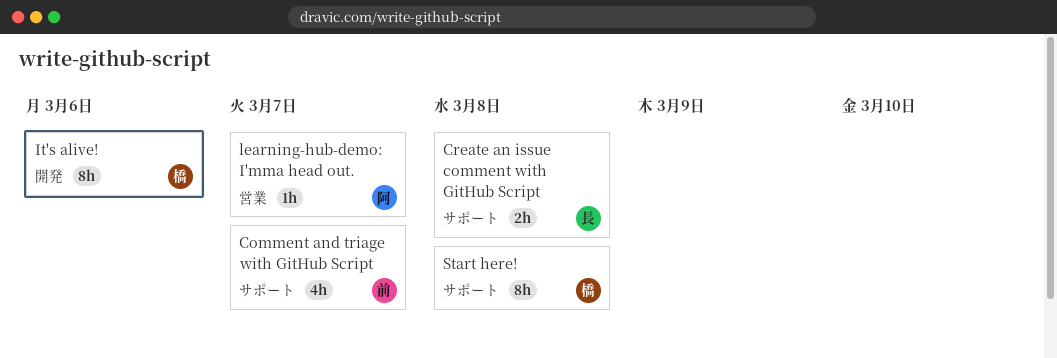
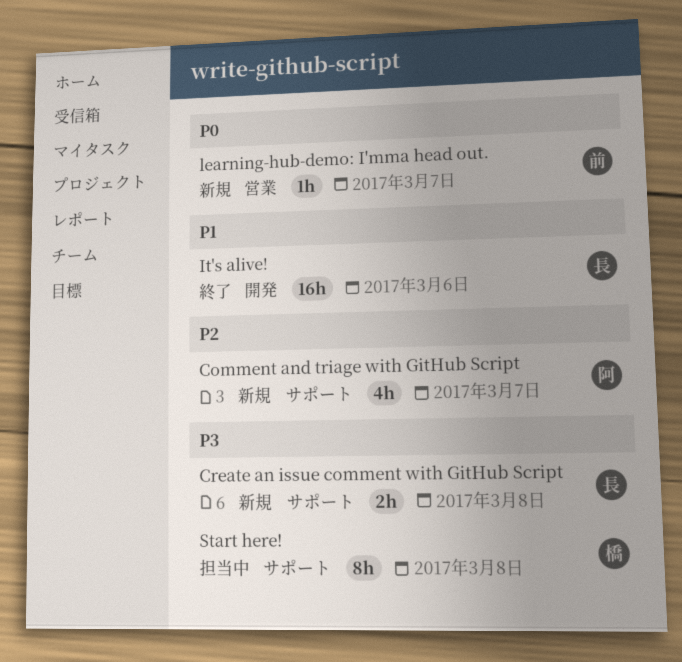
Comment and triage with GitHub Script, owner: 前 -> 阿
It's alive!, owner: 橋 -> 長
It's alive!, estimate: 8h -> 16h
learning-hub-demo: I'mma head out., owner: 阿 -> 前

